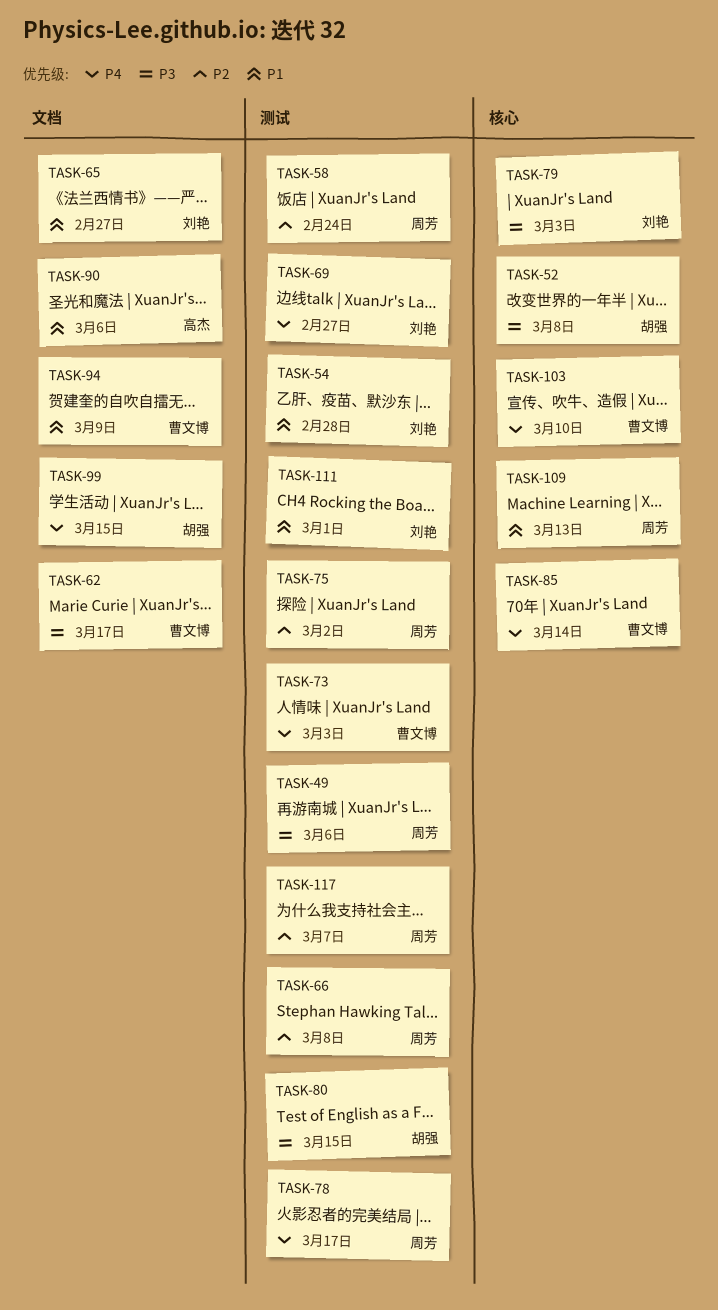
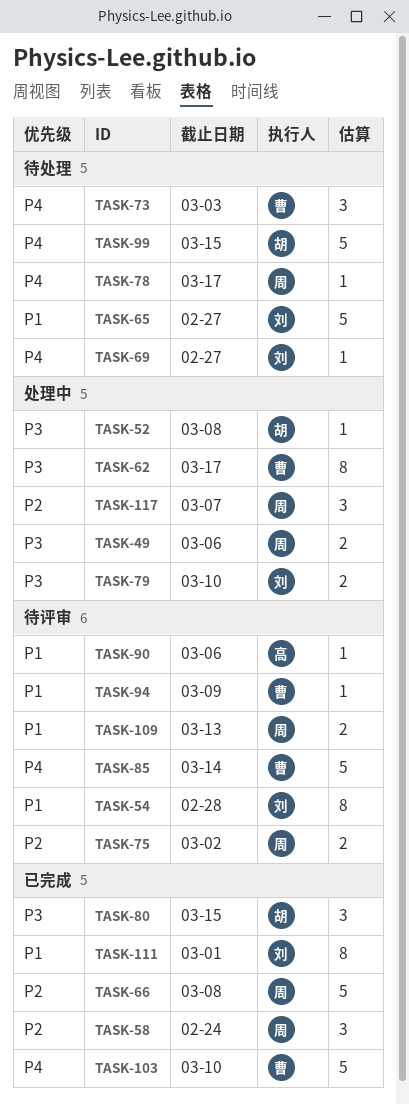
TASK-79, due: Mar 3 -> Mar 10

